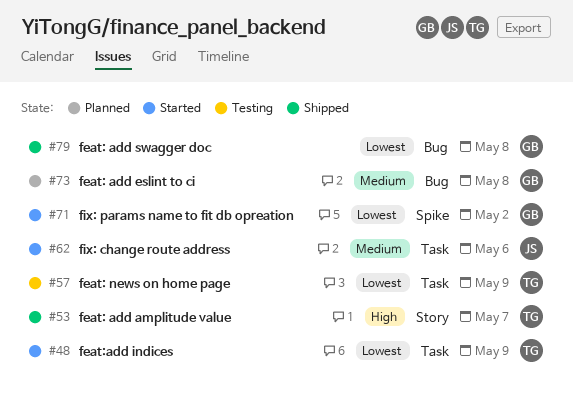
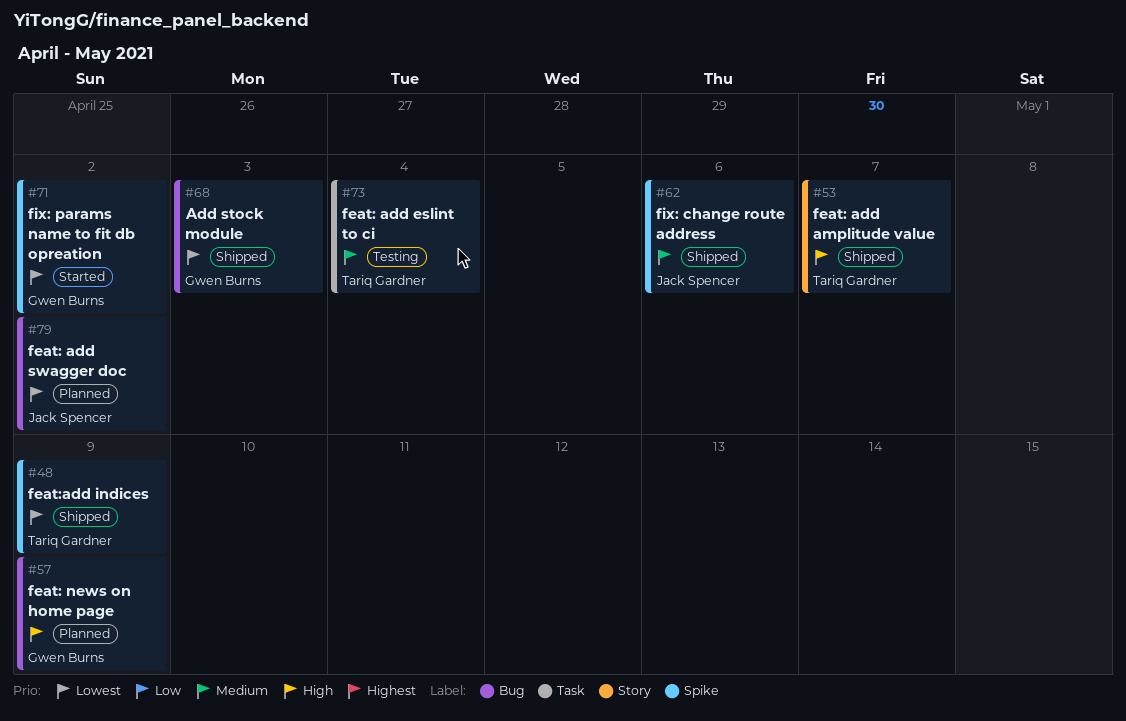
#48, status: Started -> Shipped
#48, label: Task -> Spike
#57, status: Testing -> Planned
#57, owner: Tariq Gardner -> Gwen Burns
#57, priority: Lowest -> High
#57, label: Task -> Bug
#62, status: Started -> Shipped
#62, label: Task -> Spike
#68: none -> present
#73, status: Planned -> Testing
#73, owner: Gwen Burns -> Tariq Gardner
#73, label: Bug -> Task
#73, due: May 8 -> May 4
#79, status: Shipped -> Planned
#79, owner: Gwen Burns -> Jack Spencer
#79, due: May 8 -> May 2

